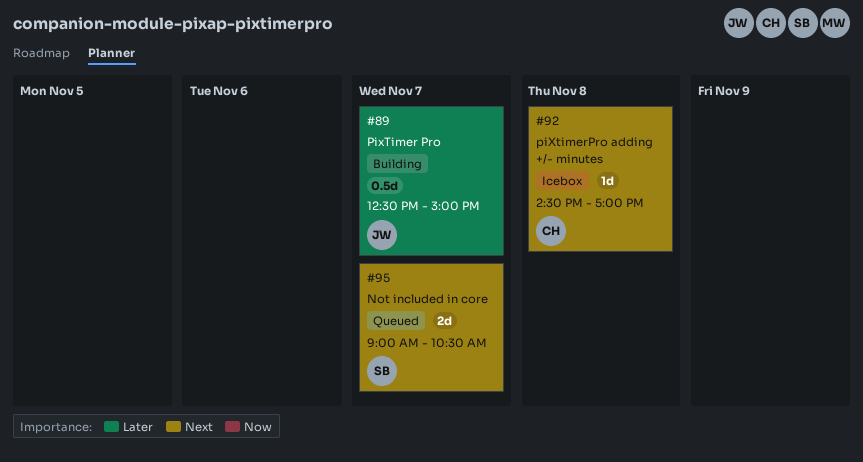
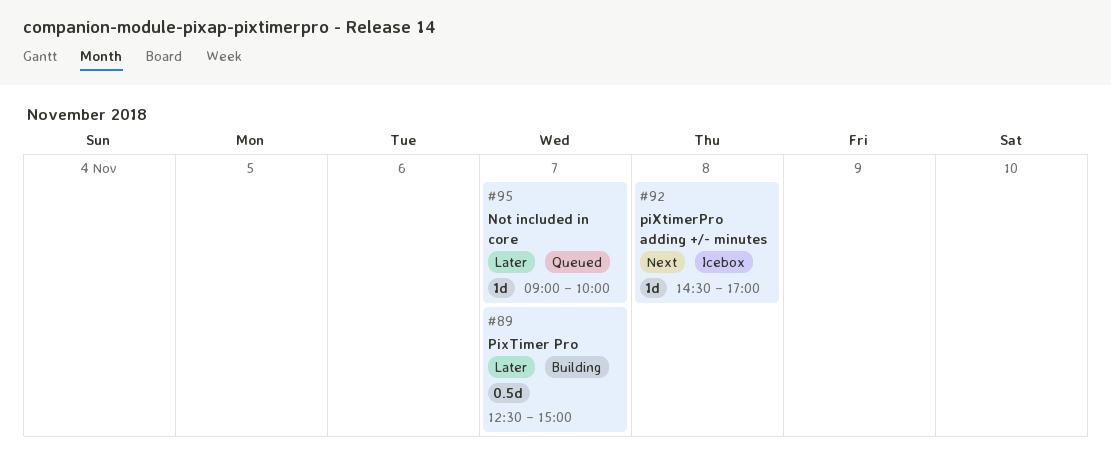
#95, priority: Next -> Later
#95, estimate: 2d -> 1d
#95, ends: 10:30 -> 10:00

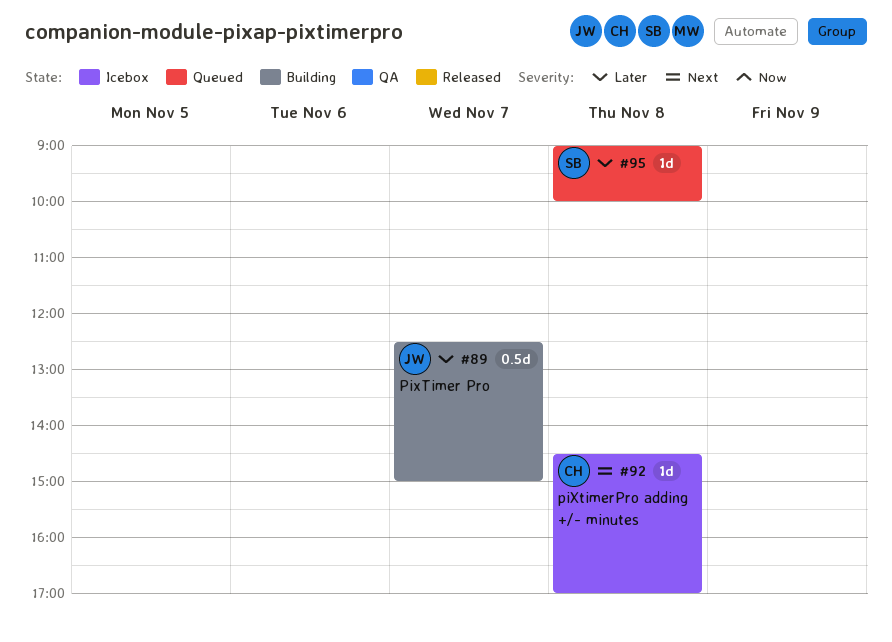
#95, day: Nov 7 -> Nov 8

